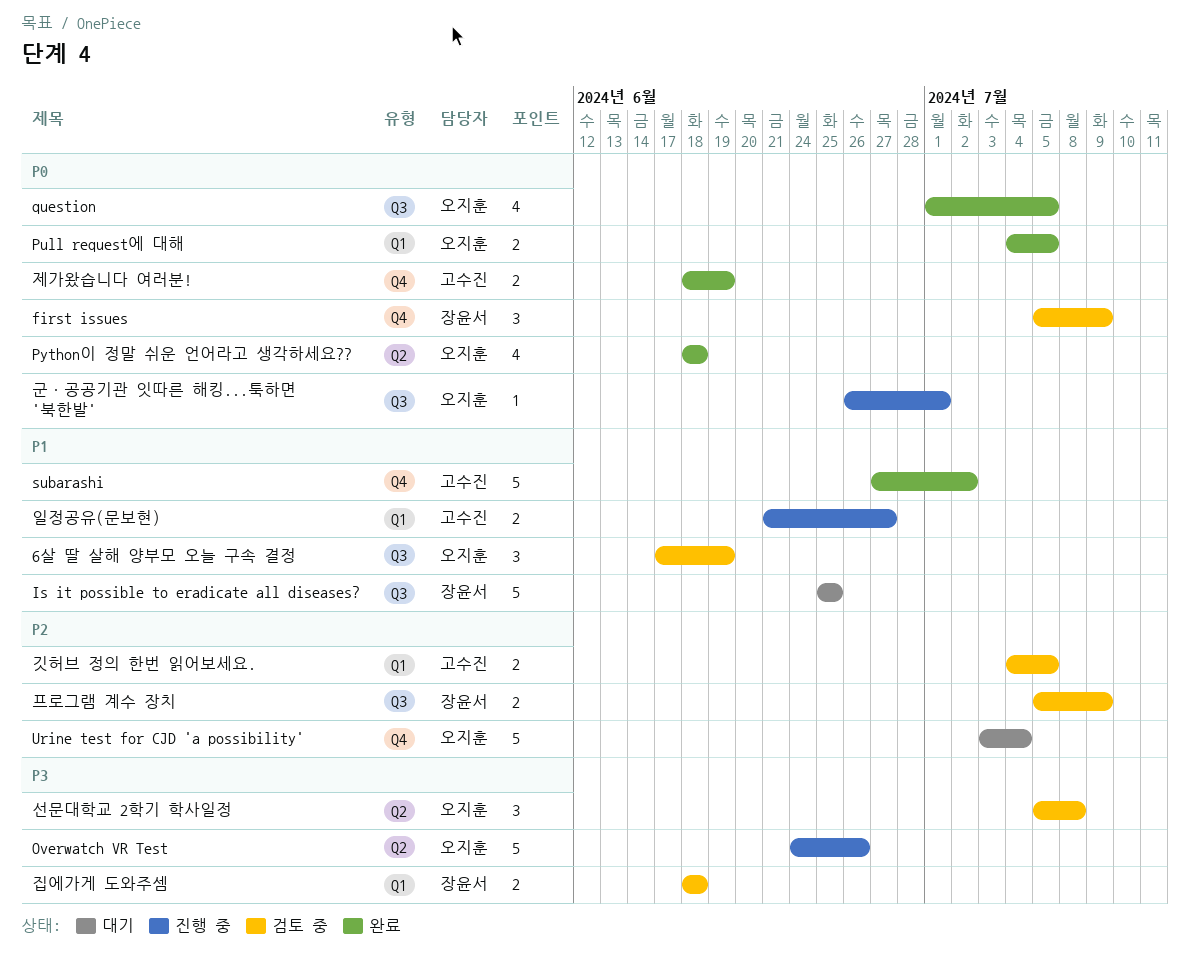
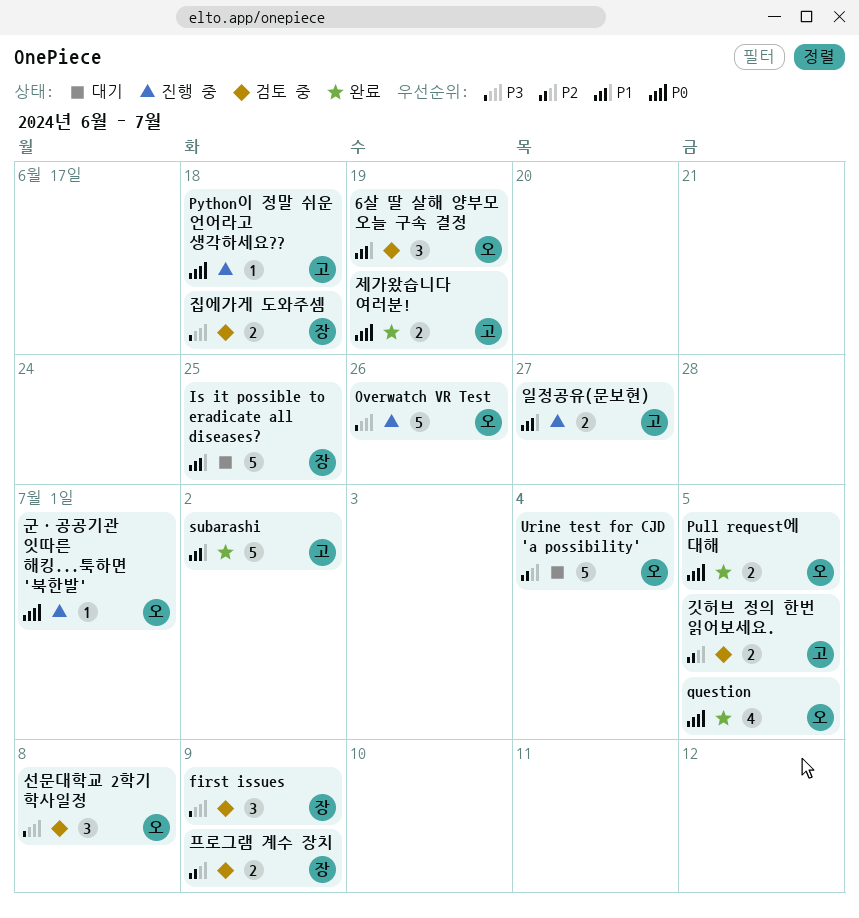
first issues, priority: P0 -> P3
Python이 정말 쉬운 언어라고 생각하세요??, status: 완료 -> 진행 중
Python이 정말 쉬운 언어라고 생각하세요??, owner: 오지훈 -> 고수진
Python이 정말 쉬운 언어라고 생각하세요??, estimate: 4 -> 1

